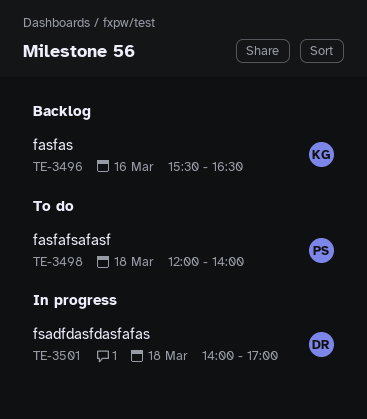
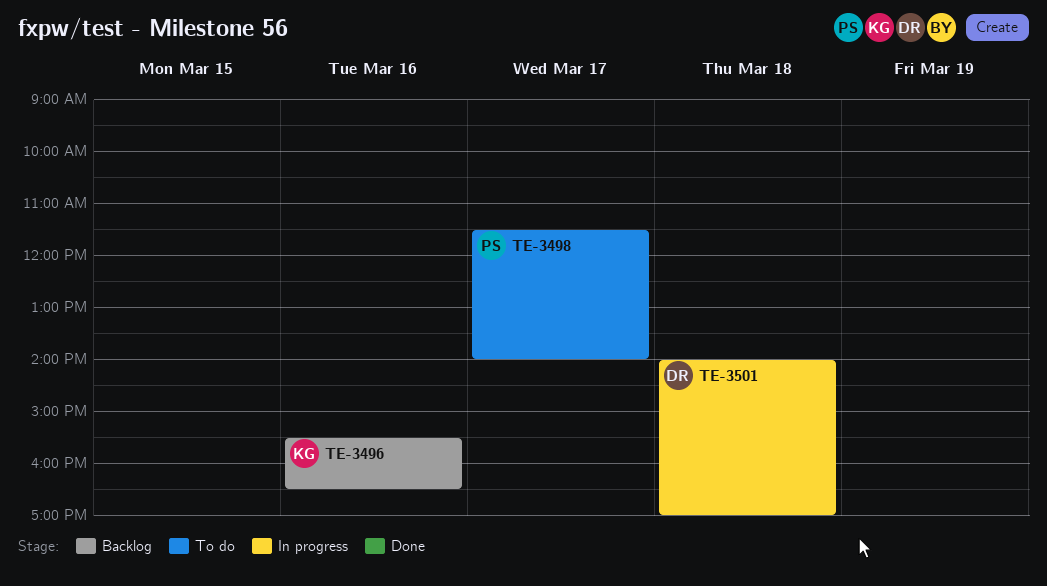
TE-3498, day: Mar 18 -> Mar 17
TE-3498, begins: 12:00 -> 11:30

